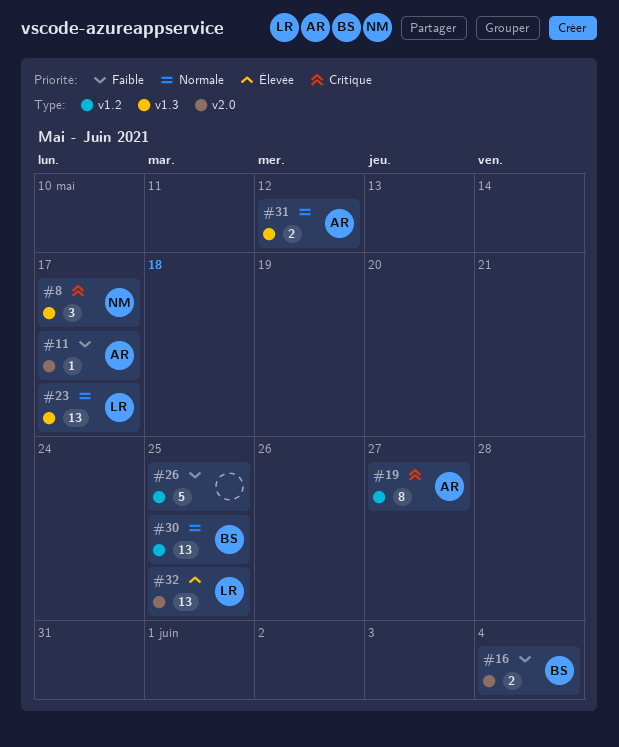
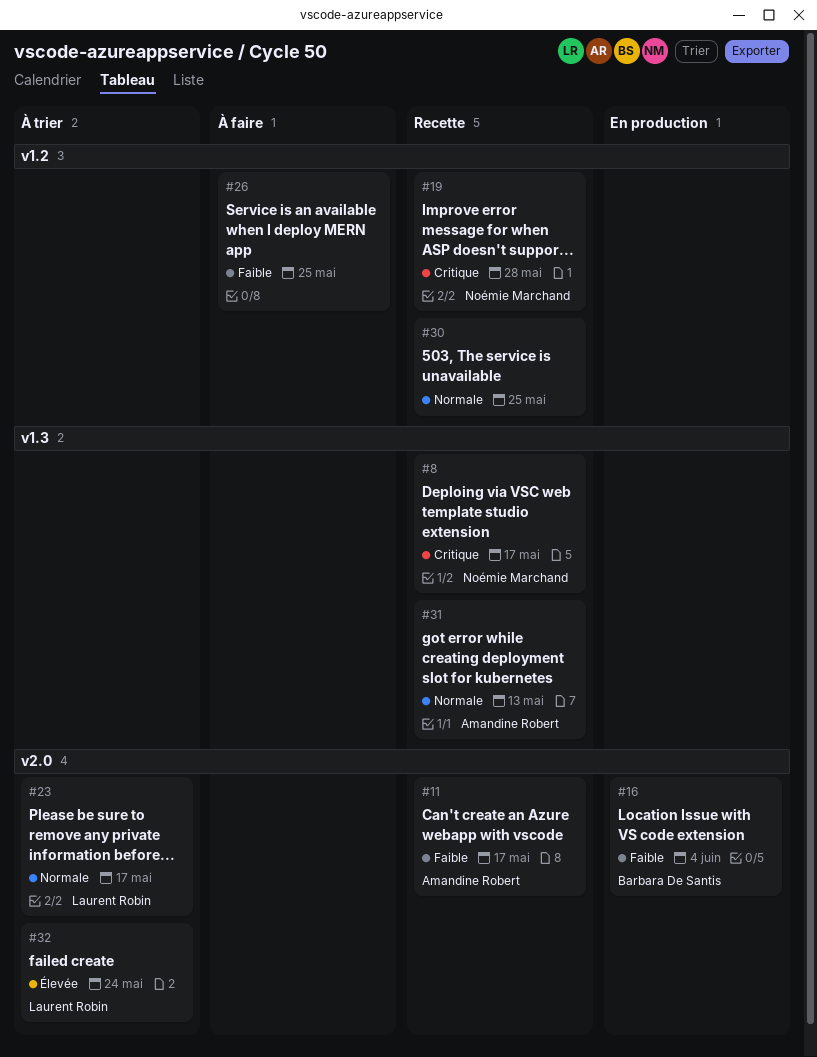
#19, owner: Amandine Robert -> Noémie Marchand
#19, due: May 27 -> May 28
#23, label: v1.3 -> v2.0
#30, owner: Barbara De Santis -> none
#31, due: May 12 -> May 13
#32, due: May 25 -> May 24

